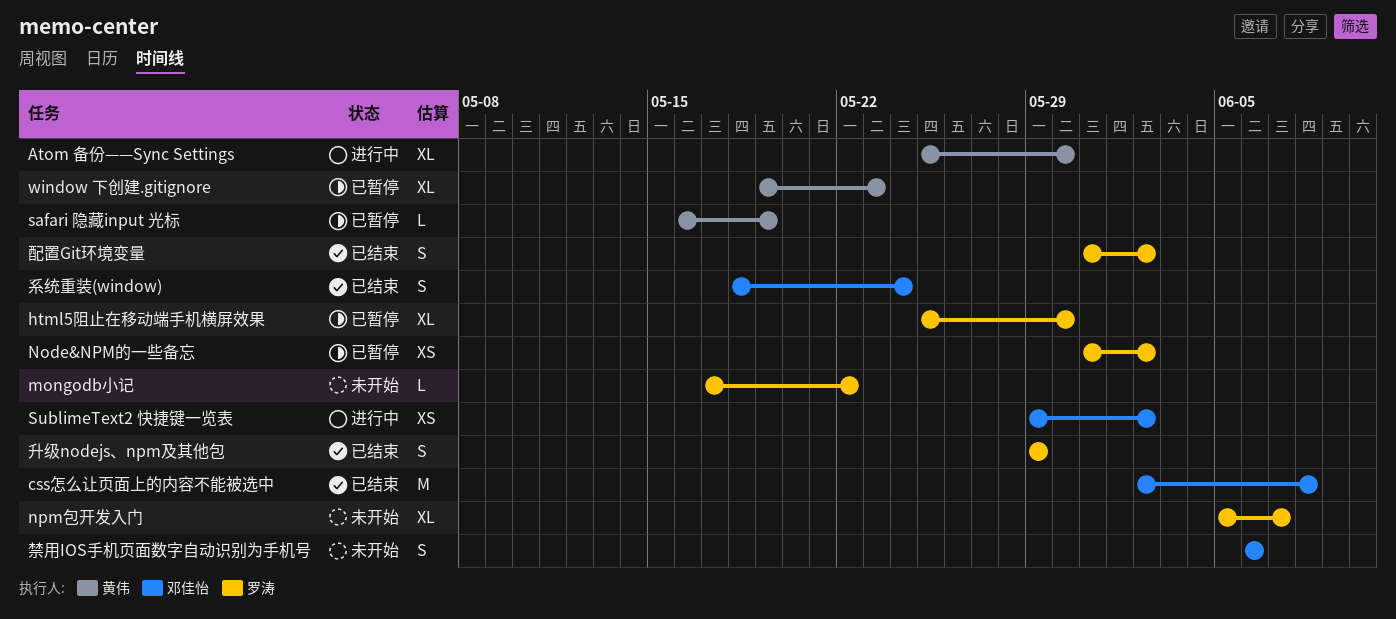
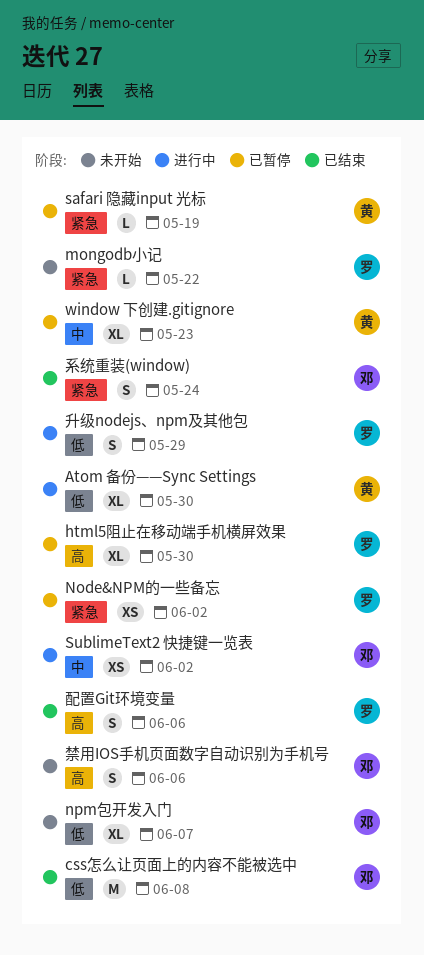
npm包开发入门, owner: 罗涛 -> 邓佳怡
升级nodejs、npm及其他包, status: 已结束 -> 进行中
配置Git环境变量, due: Jun 2 -> Jun 6

